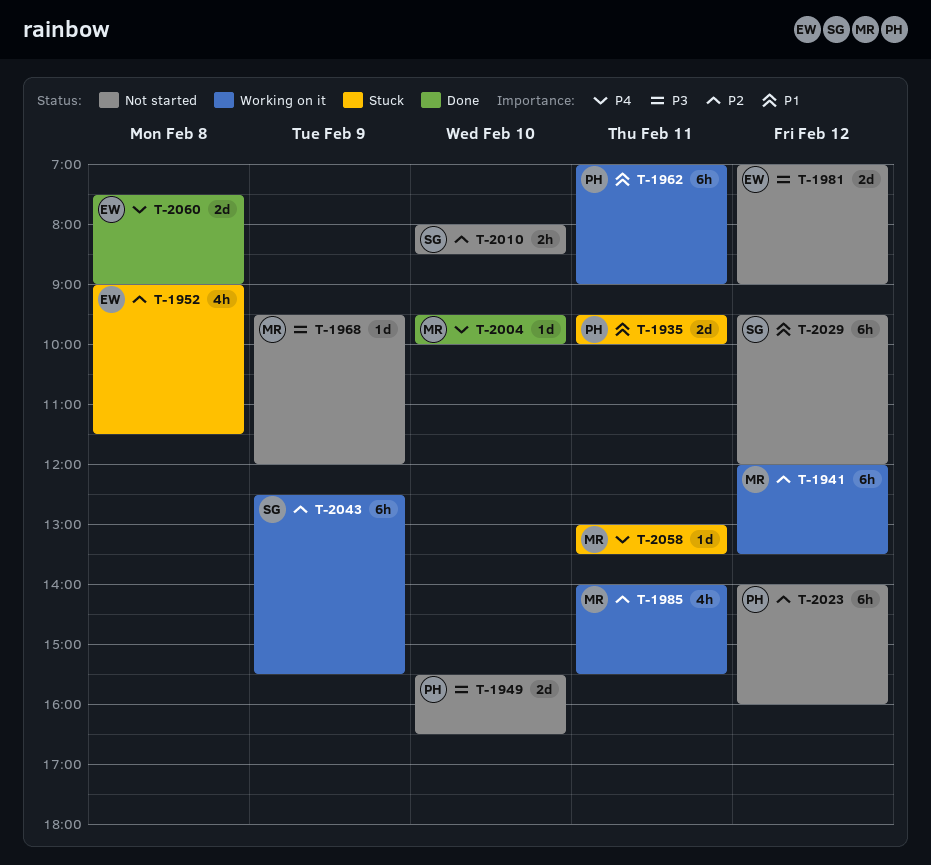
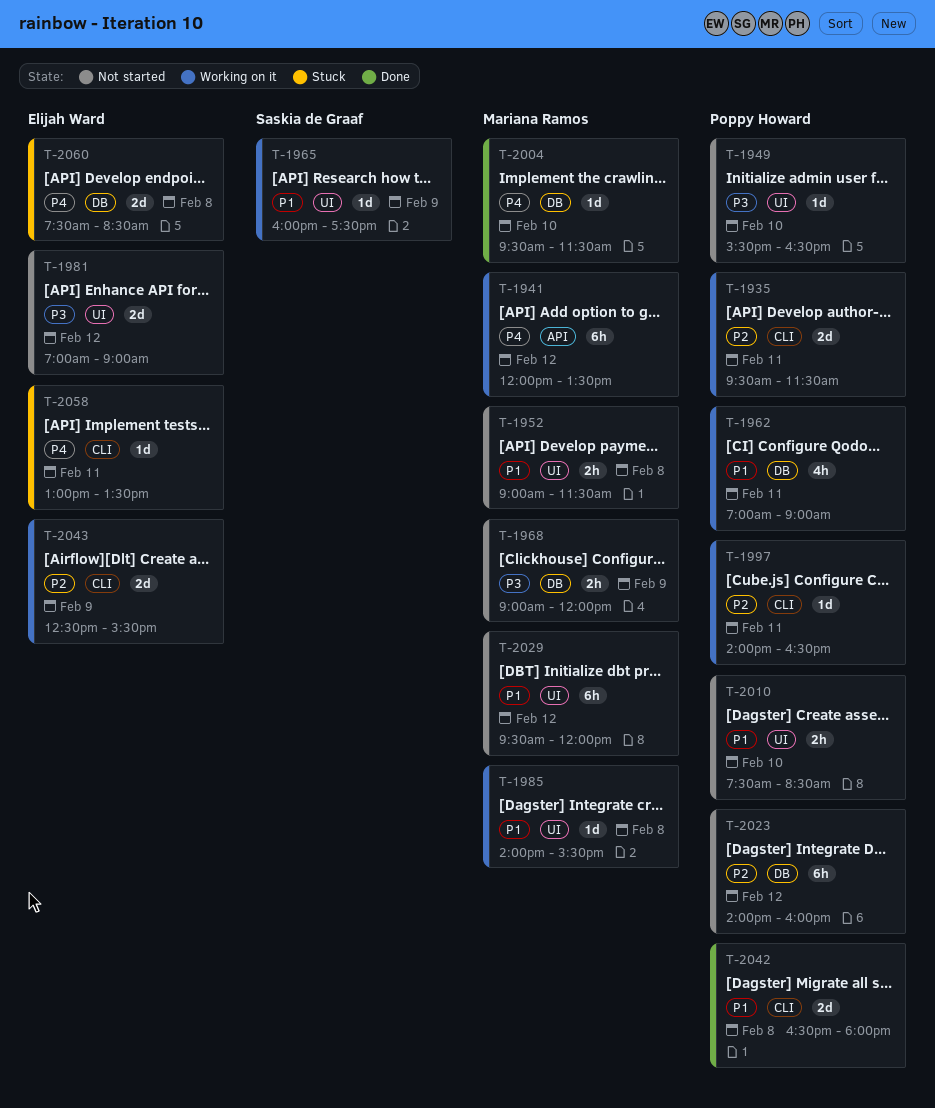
T-1935, status: Stuck -> Working on it
T-1935, priority: P1 -> P2
T-1935, ends: 10:00 -> 11:30
T-1941, priority: P2 -> P4
T-1949, estimate: 2d -> 1d
T-1952, status: Stuck -> Not started
T-1952, owner: Elijah Ward -> Mariana Ramos
T-1952, priority: P2 -> P1
T-1952, estimate: 4h -> 2h
T-1962, estimate: 6h -> 4h
T-1965: none -> present
T-1968, estimate: 1d -> 2h
T-1968, begins: 09:30 -> 09:00
T-1985, priority: P2 -> P1
T-1985, estimate: 4h -> 1d
T-1985, day: Feb 11 -> Feb 8
T-1997: none -> present
T-2004, ends: 10:00 -> 11:30
T-2010, owner: Saskia de Graaf -> Poppy Howard
T-2010, priority: P2 -> P1
T-2010, begins: 08:00 -> 07:30
T-2029, owner: Saskia de Graaf -> Mariana Ramos
T-2042: none -> present
T-2043, owner: Saskia de Graaf -> Elijah Ward
T-2043, estimate: 6h -> 2d
T-2058, owner: Mariana Ramos -> Elijah Ward
T-2060, status: Done -> Stuck
T-2060, ends: 09:00 -> 08:30

